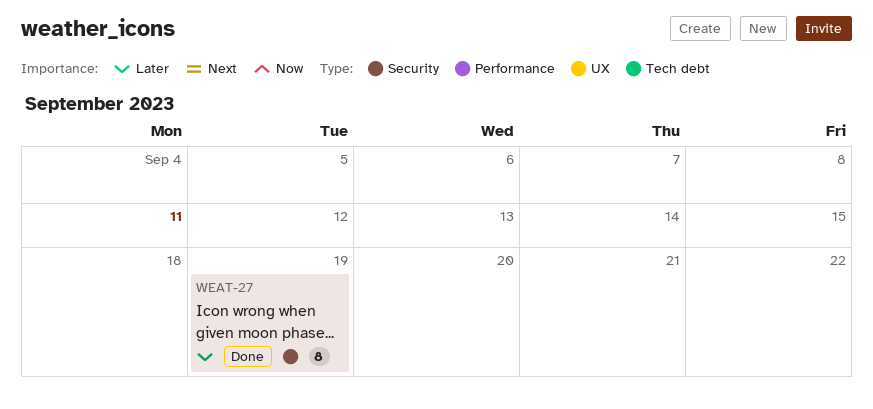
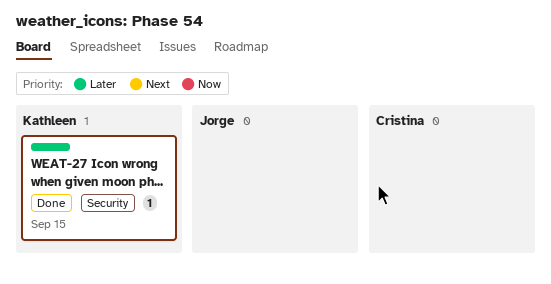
WEAT-27, estimate: 8 -> 1
WEAT-27, due: Sep 19 -> Sep 15

